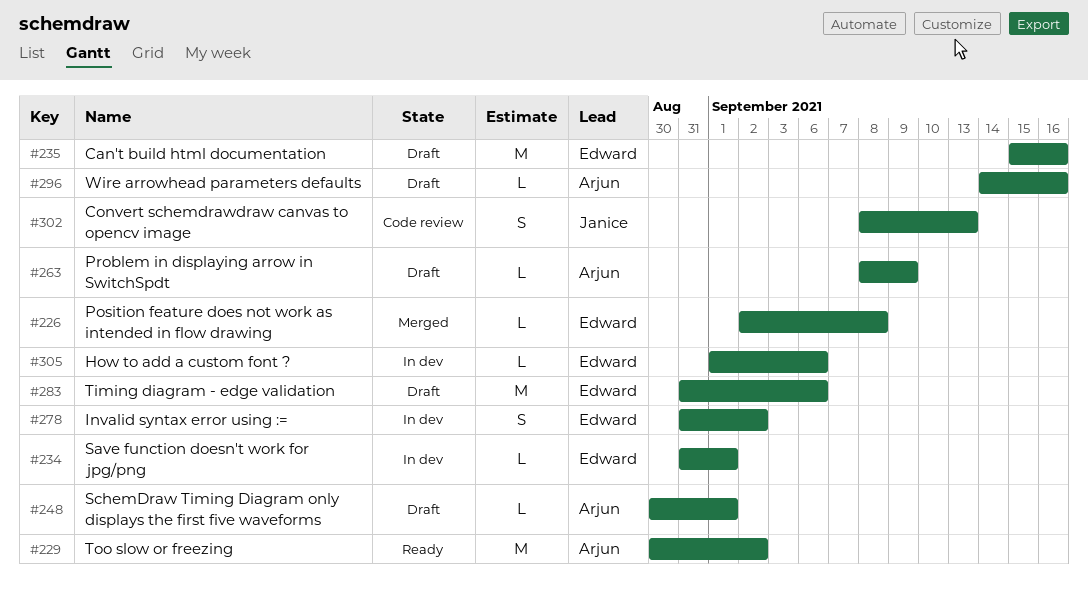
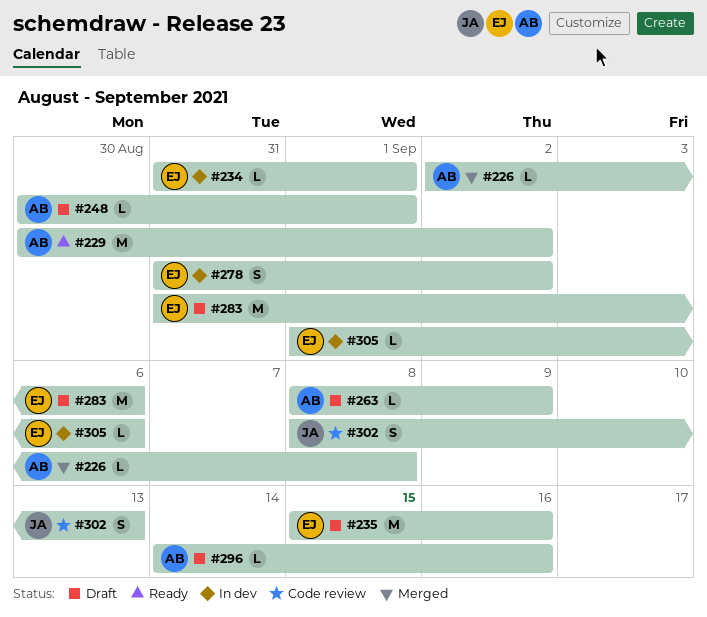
#226, owner: Edward -> Arjun

